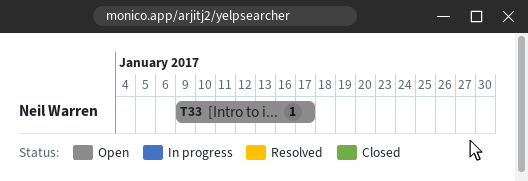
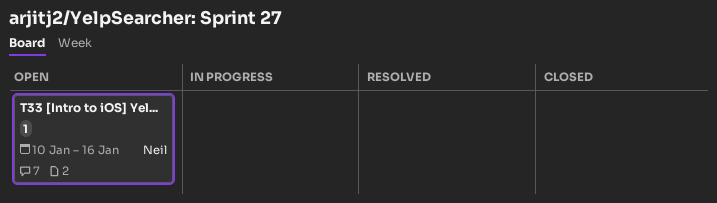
T33, start: Jan 9 -> Jan 10
T33, due: Jan 17 -> Jan 16

